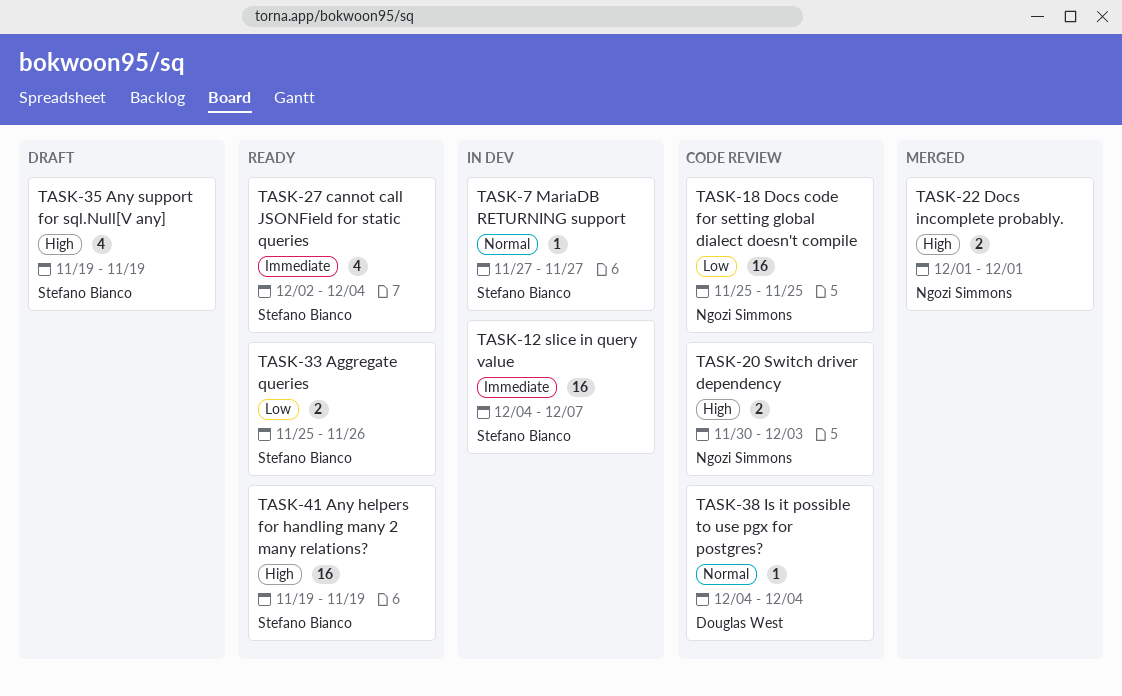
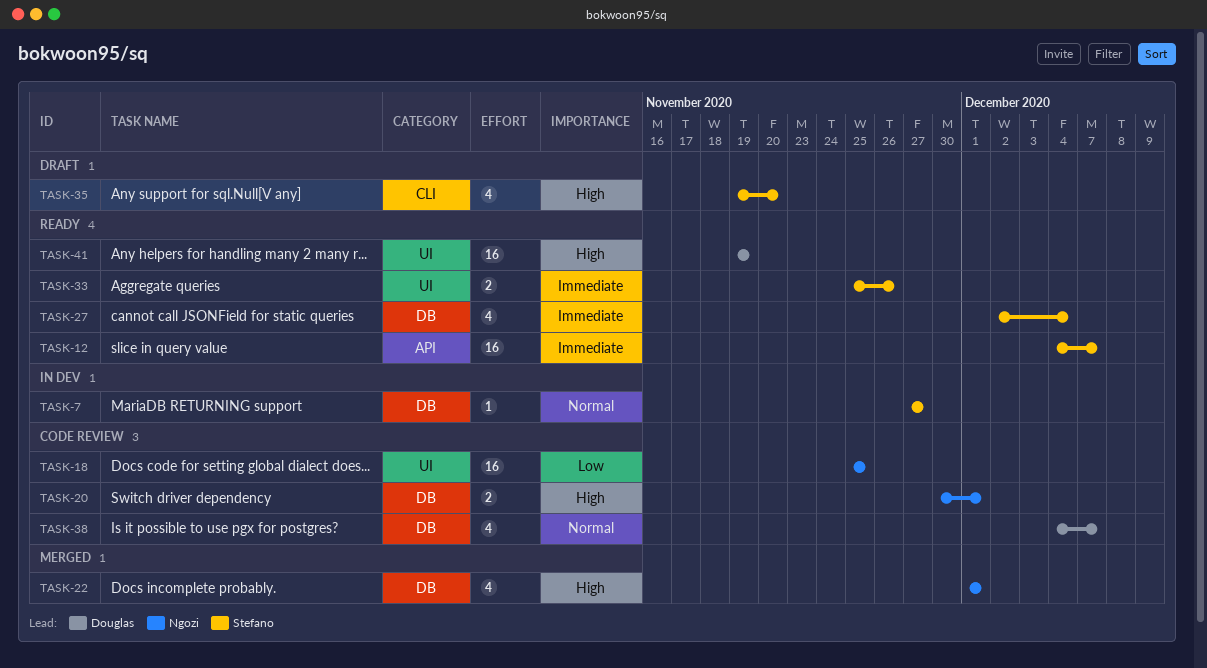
TASK-12, status: In dev -> Ready
TASK-20, due: Dec 3 -> Dec 1
TASK-22, estimate: 2 -> 4
TASK-33, priority: Low -> Immediate
TASK-35, due: Nov 19 -> Nov 20
TASK-38, estimate: 1 -> 4
TASK-38, due: Dec 4 -> Dec 7
TASK-41, owner: Stefano Bianco -> Douglas West

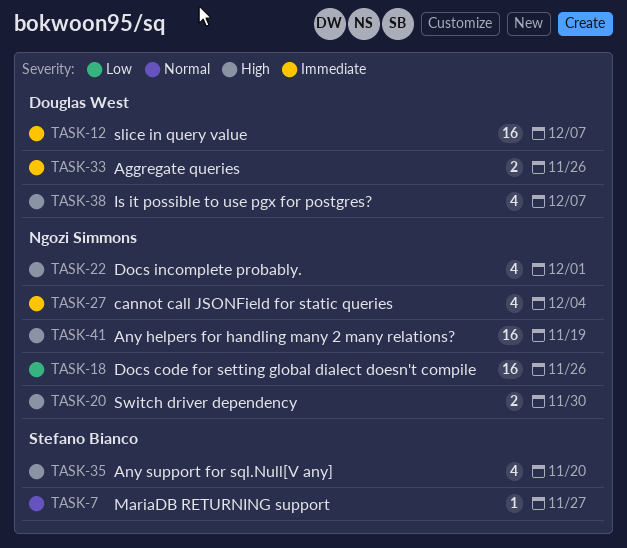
TASK-12, owner: Stefano Bianco -> Douglas West
TASK-18, due: Nov 25 -> Nov 26
TASK-20, due: Dec 1 -> Nov 30
TASK-27, owner: Stefano Bianco -> Ngozi Simmons
TASK-33, owner: Stefano Bianco -> Douglas West
TASK-38, priority: Normal -> High
TASK-41, owner: Douglas West -> Ngozi Simmons

